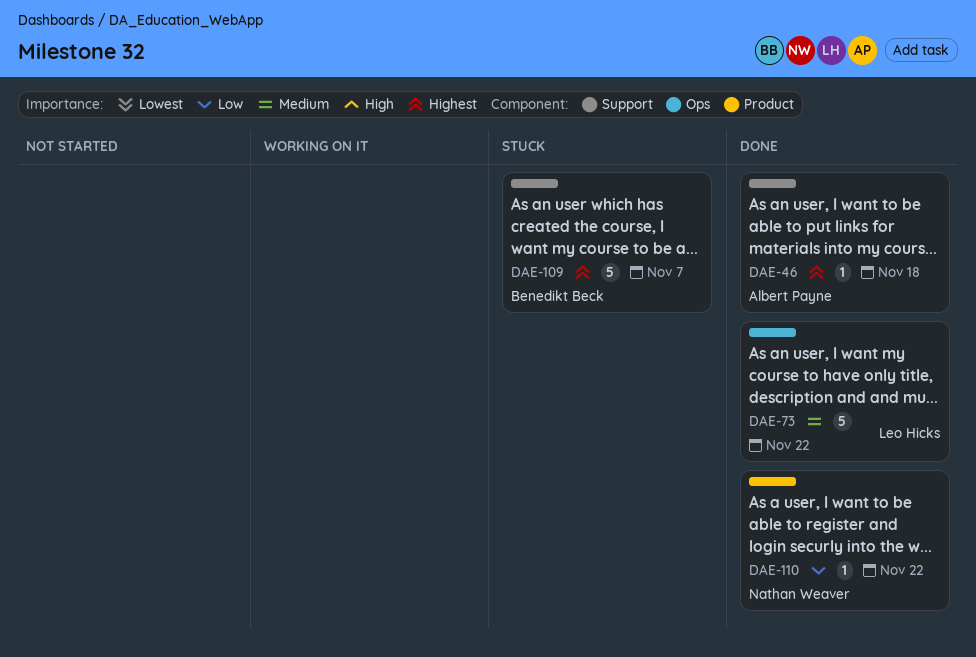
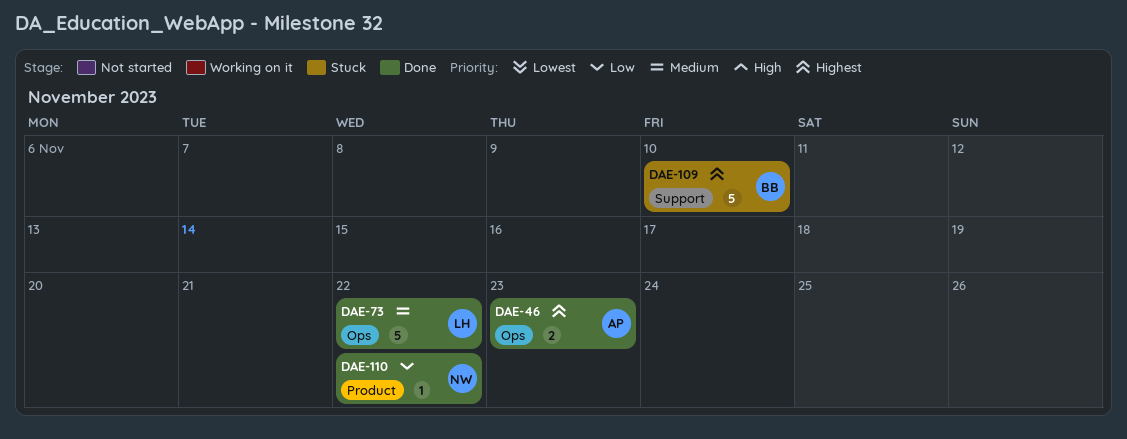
DAE-46, label: Support -> Ops
DAE-46, estimate: 1 -> 2
DAE-46, due: Nov 18 -> Nov 23
DAE-109, due: Nov 7 -> Nov 10

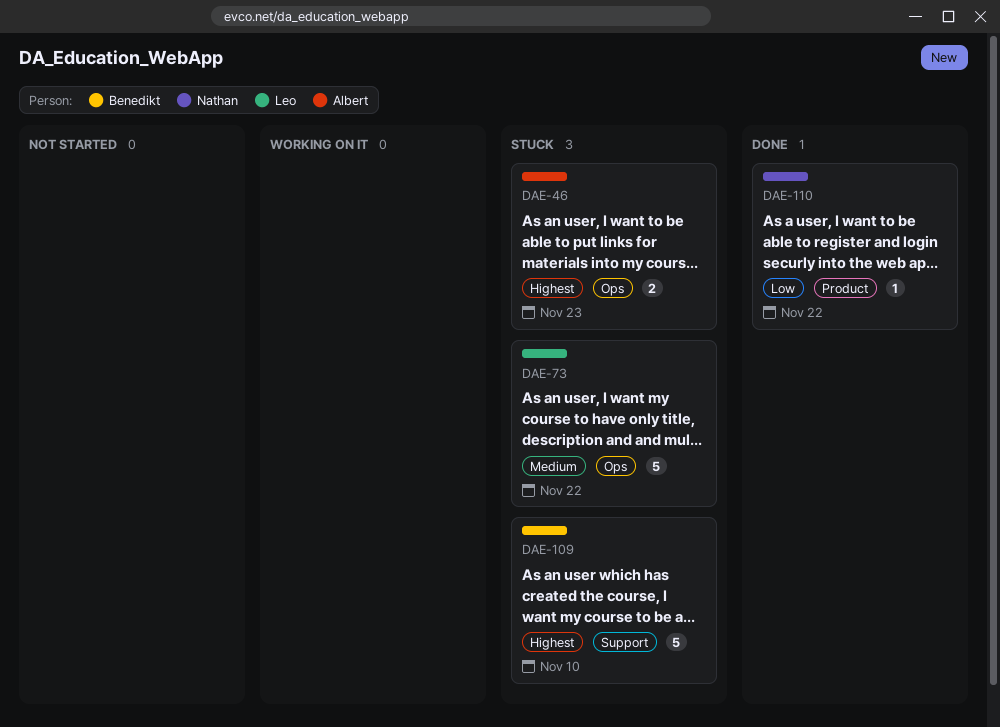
DAE-46, status: Done -> Stuck
DAE-73, status: Done -> Stuck

